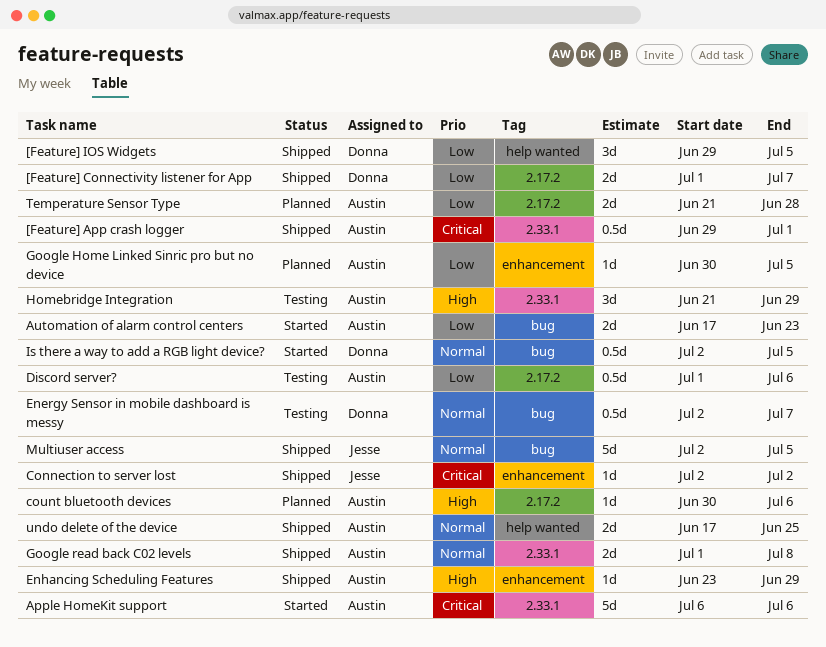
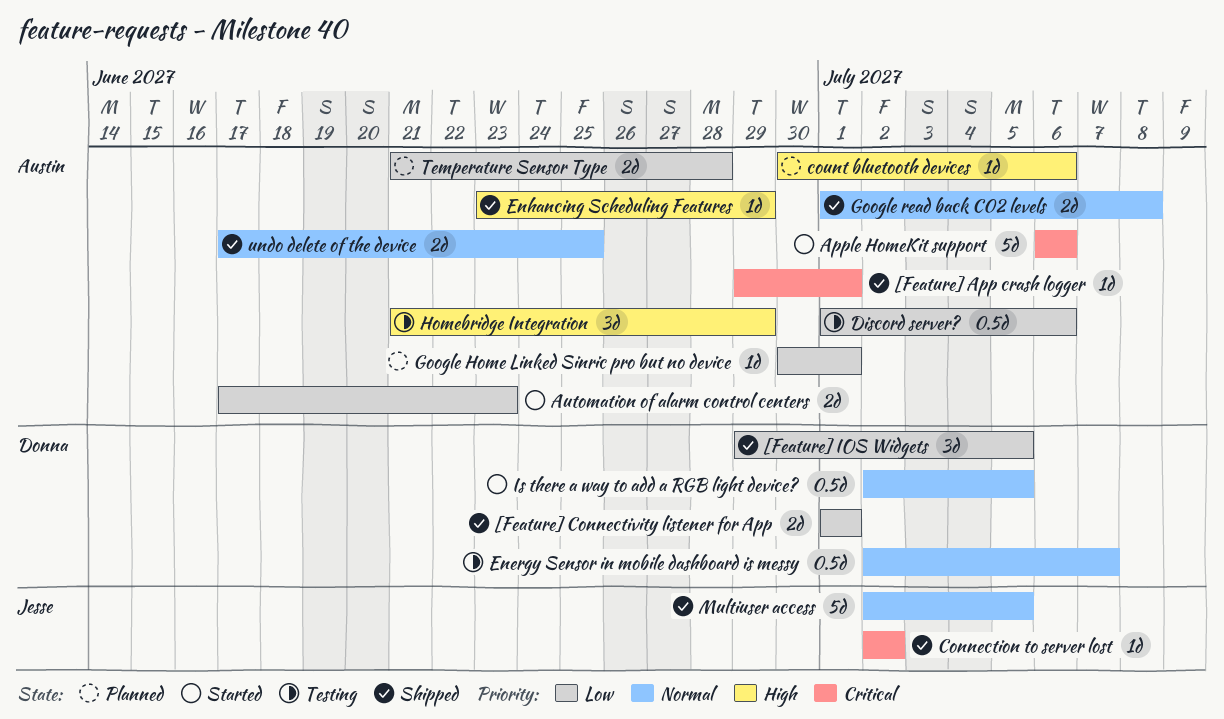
[Feature] App crash logger, estimate: 0.5d -> 1d
[Feature] Connectivity listener for App, due: Jul 7 -> Jul 1
Google Home Linked Sinric pro but no device, due: Jul 5 -> Jul 1

